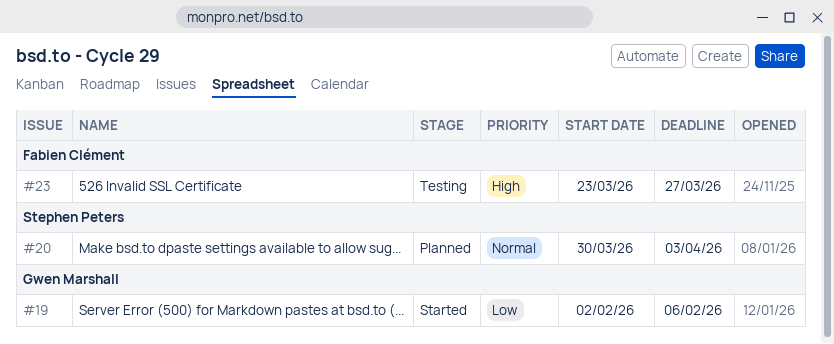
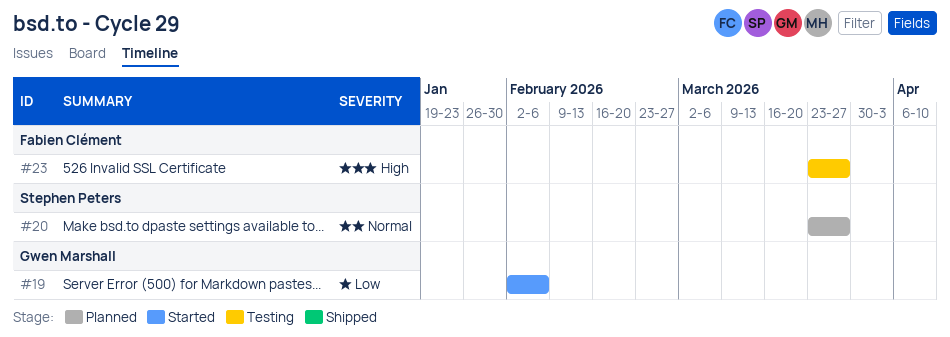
#20, start: Mar 30 -> Mar 23
#20, due: Apr 3 -> Mar 27

